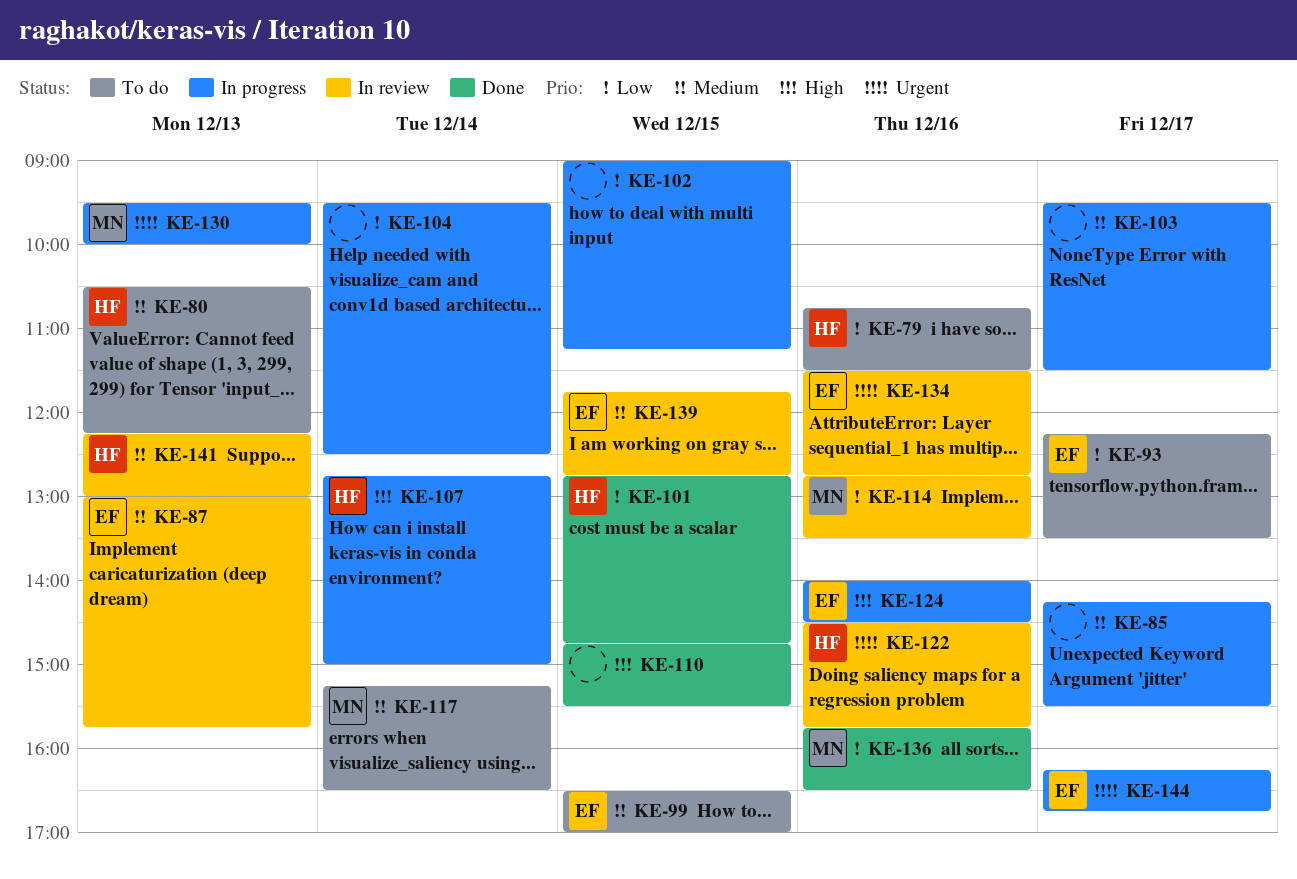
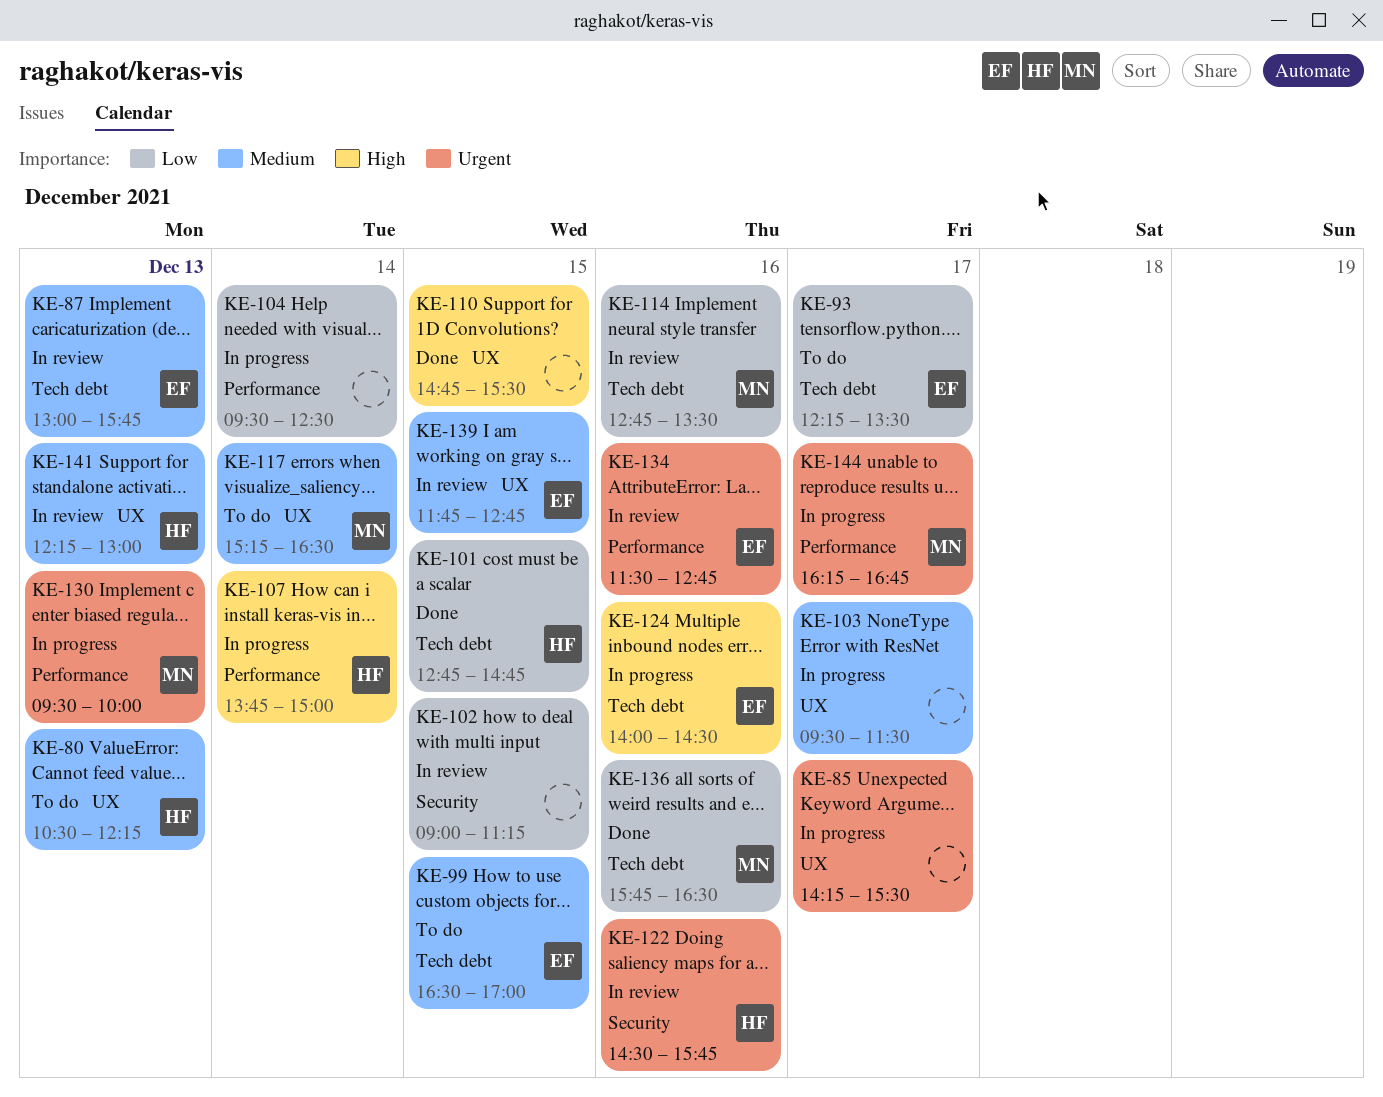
KE-79: present -> none
KE-85, priority: Medium -> Urgent
KE-102, status: In progress -> In review
KE-107, begins: 12:45 -> 13:45
KE-144, owner: EF -> MN

